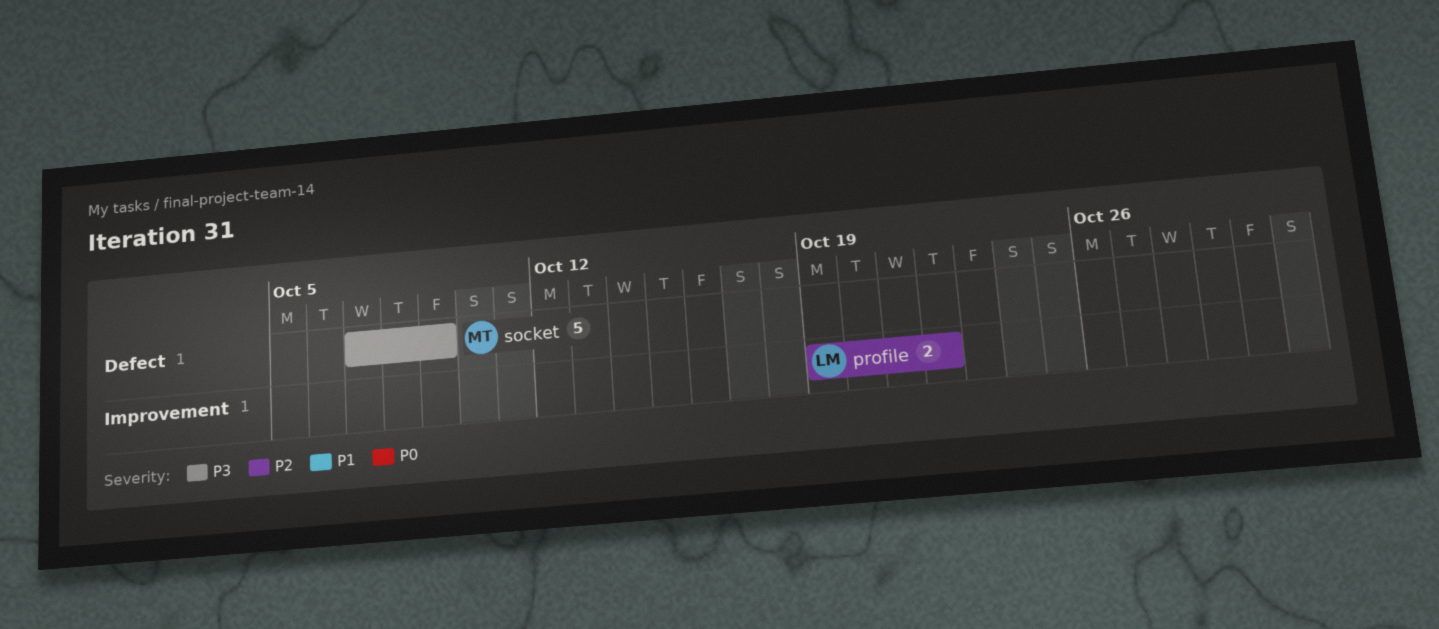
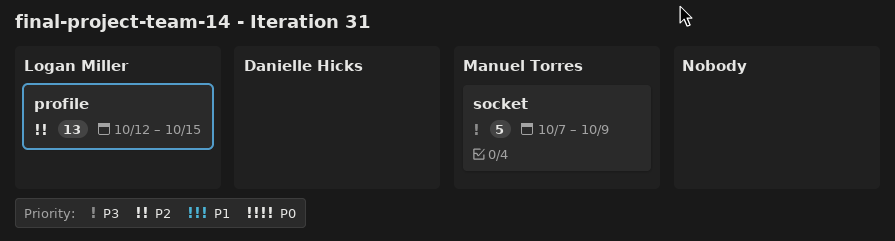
profile, estimate: 2 -> 13
profile, start: Oct 19 -> Oct 12
profile, due: Oct 22 -> Oct 15

